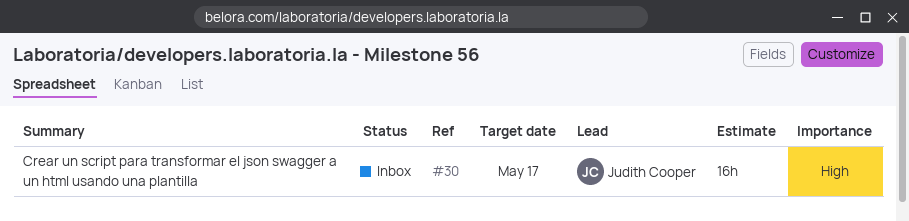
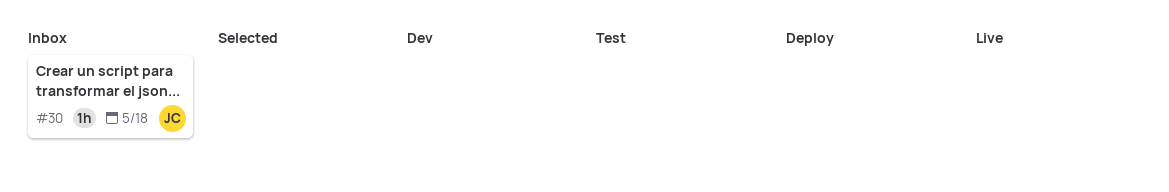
#30, estimate: 16h -> 1h
#30, due: May 17 -> May 18

